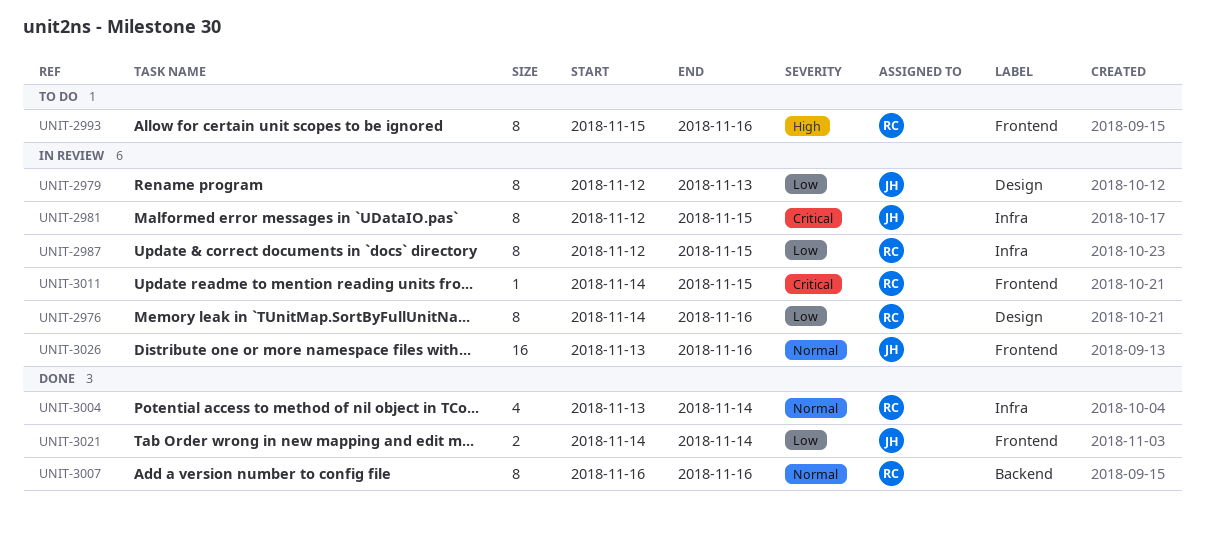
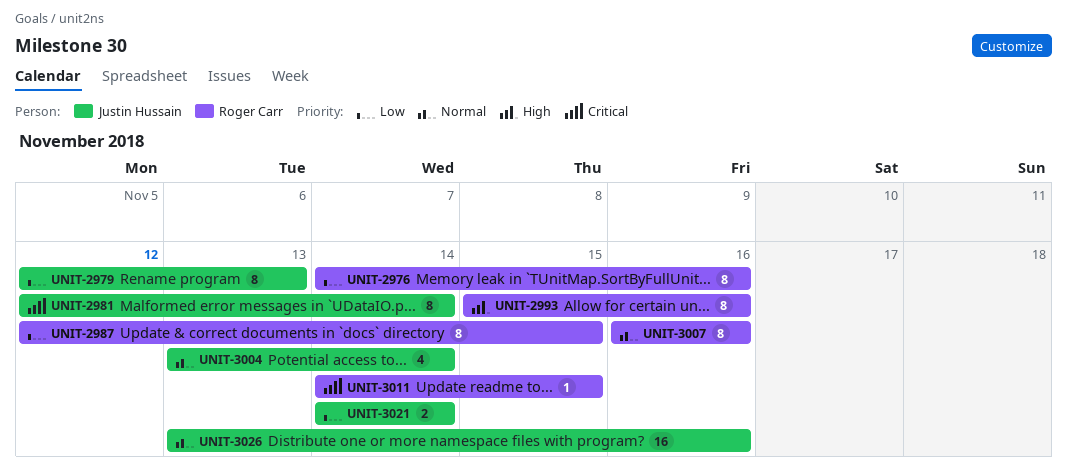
UNIT-2981, due: Nov 15 -> Nov 14
UNIT-3004, owner: Roger Carr -> Justin Hussain

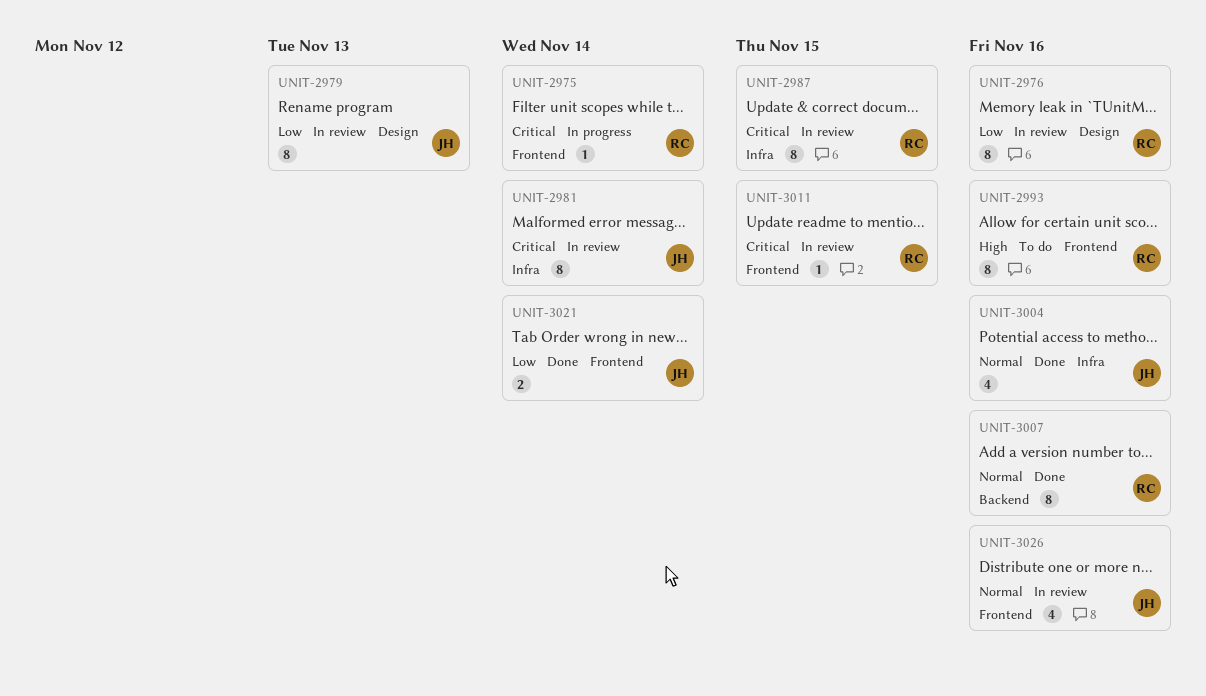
UNIT-2975: none -> present
UNIT-2987, priority: Low -> Critical
UNIT-3004, due: Nov 14 -> Nov 16
UNIT-3026, estimate: 16 -> 4

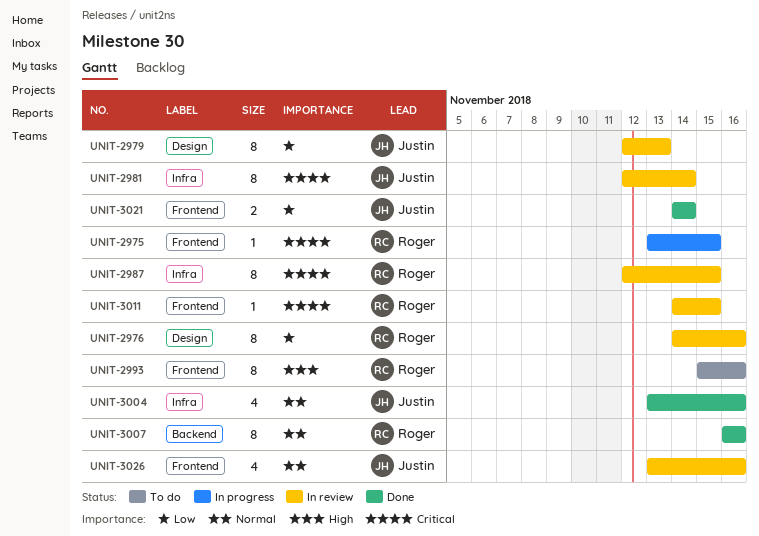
UNIT-2975, due: Nov 14 -> Nov 15

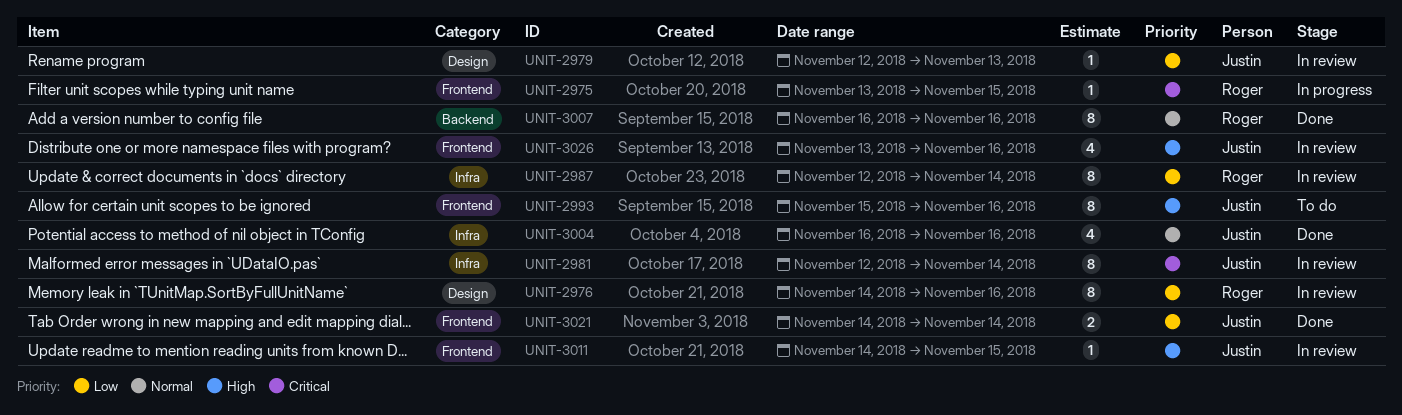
UNIT-2979, estimate: 8 -> 1
UNIT-2987, priority: Critical -> Low
UNIT-2987, due: Nov 15 -> Nov 14
UNIT-2993, owner: Roger -> Justin
UNIT-3004, start: Nov 13 -> Nov 16
UNIT-3011, owner: Roger -> Justin
UNIT-3011, priority: Critical -> High
UNIT-3026, priority: Normal -> High

